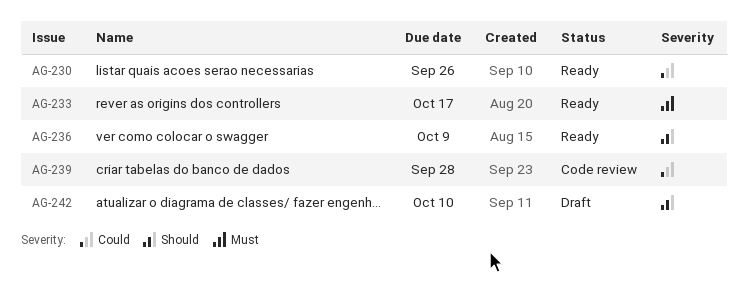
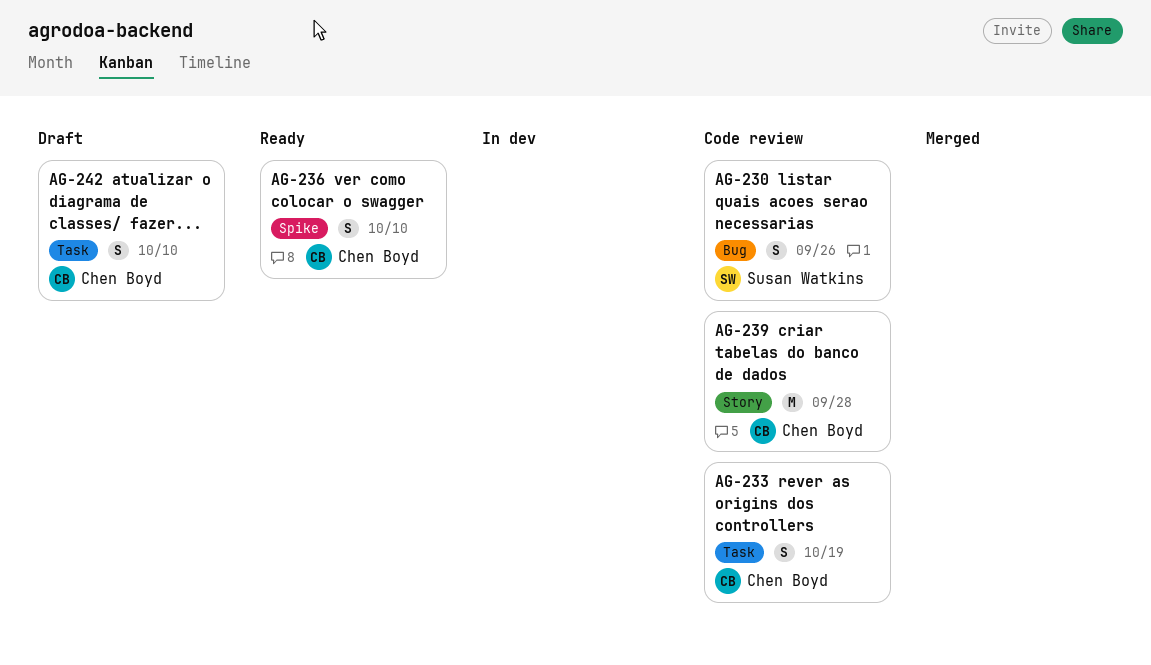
AG-230, status: Ready -> Code review
AG-233, status: Ready -> Code review
AG-233, due: Oct 17 -> Oct 19
AG-236, due: Oct 9 -> Oct 10

